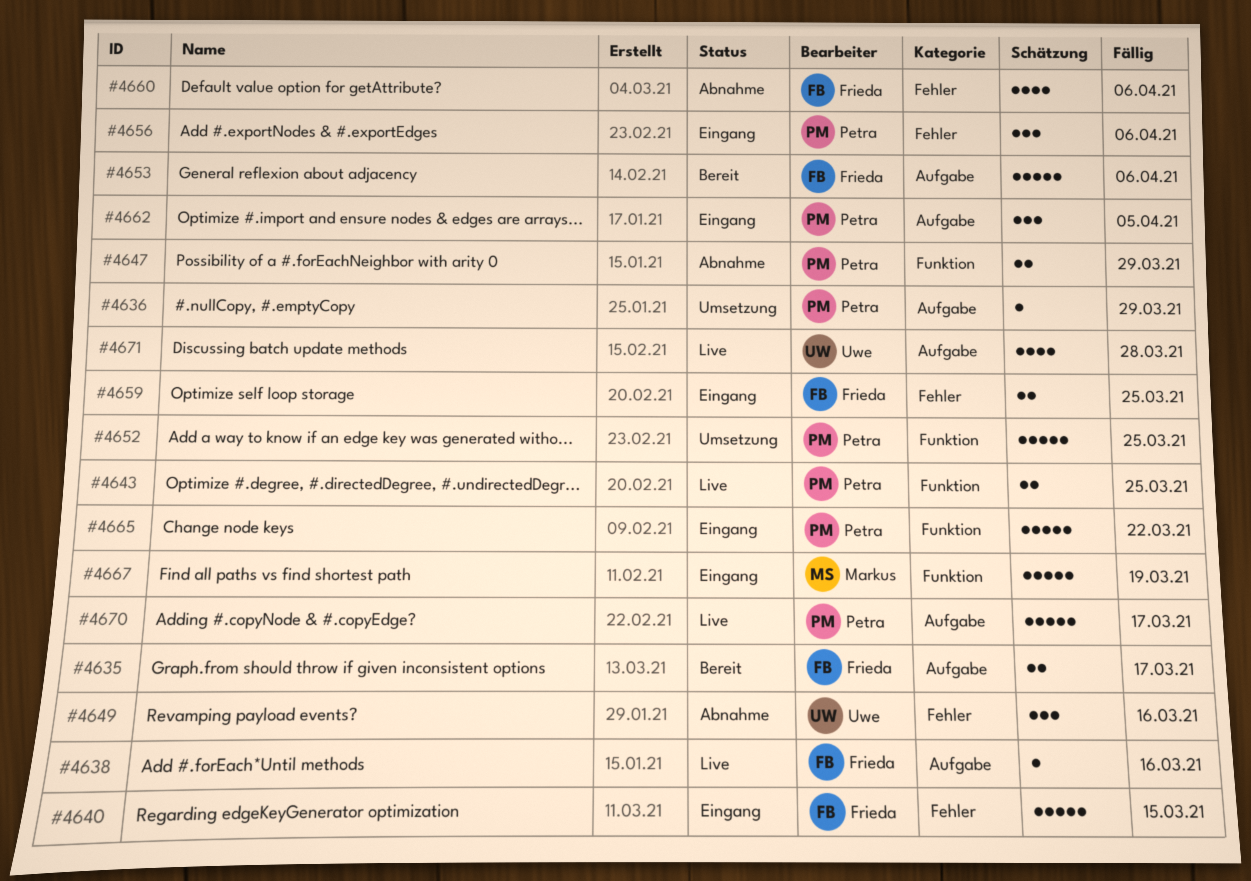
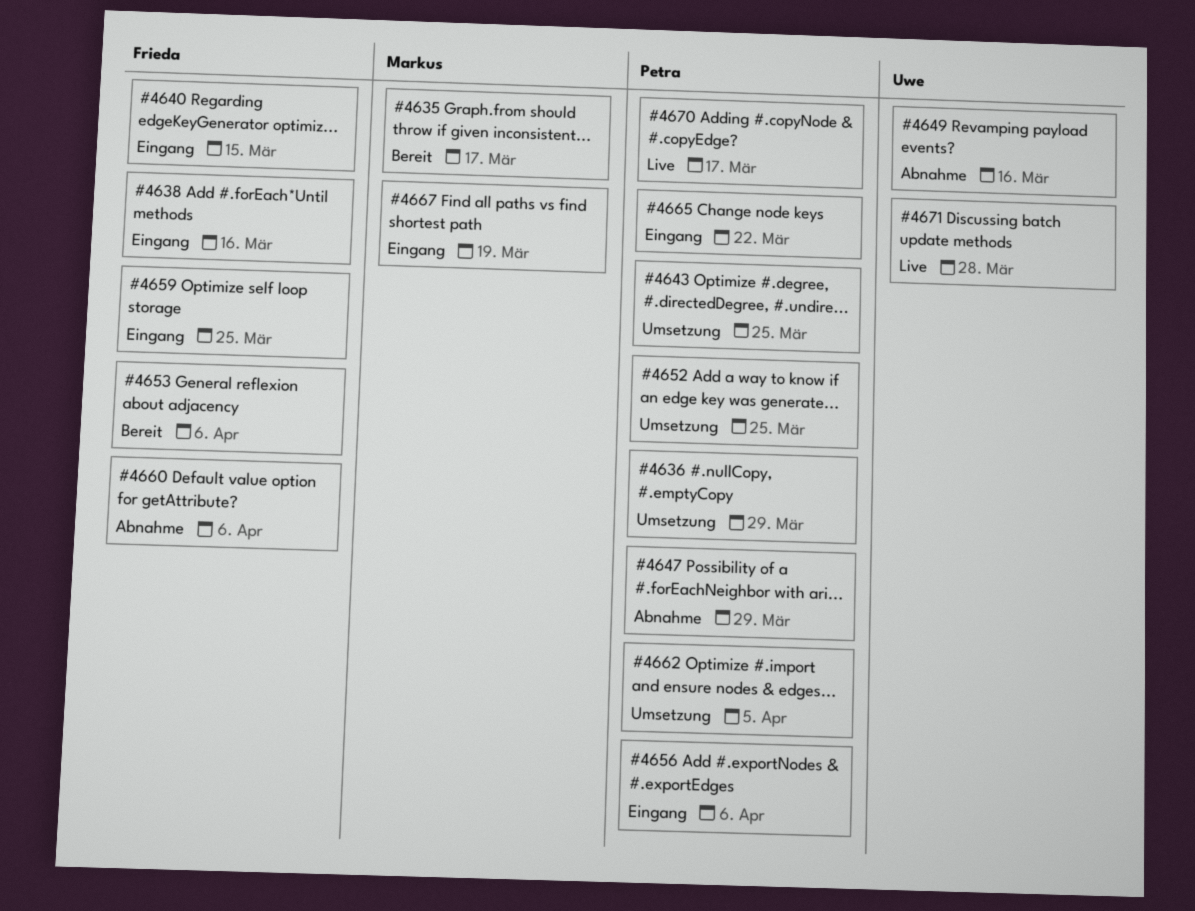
#4635, owner: Frieda -> Markus
#4638, status: Live -> Eingang
#4643, status: Live -> Umsetzung
#4662, status: Eingang -> Umsetzung

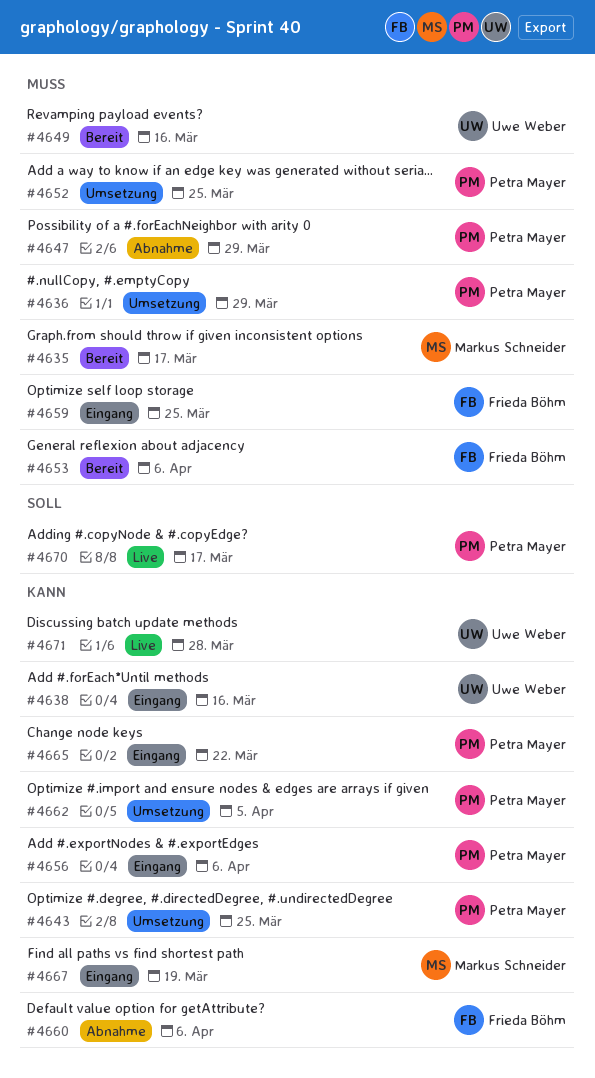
#4638, owner: Frieda Böhm -> Uwe Weber
#4640: present -> none
#4649, status: Abnahme -> Bereit

